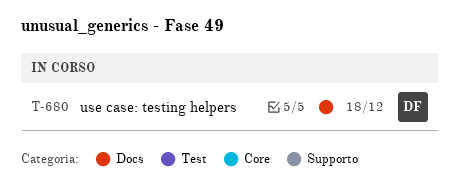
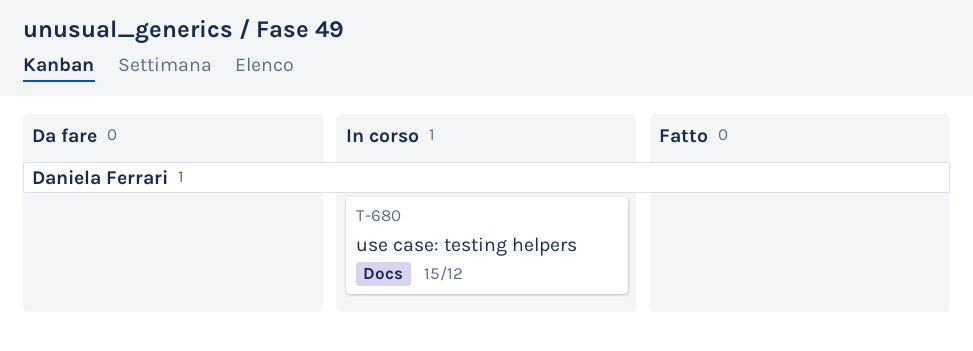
T-680, due: Dec 18 -> Dec 15

